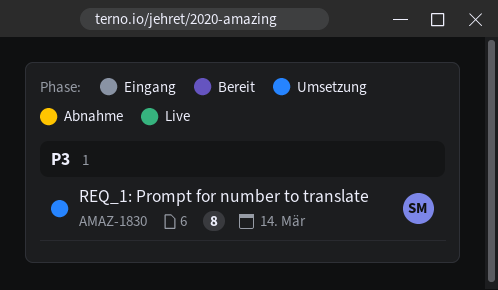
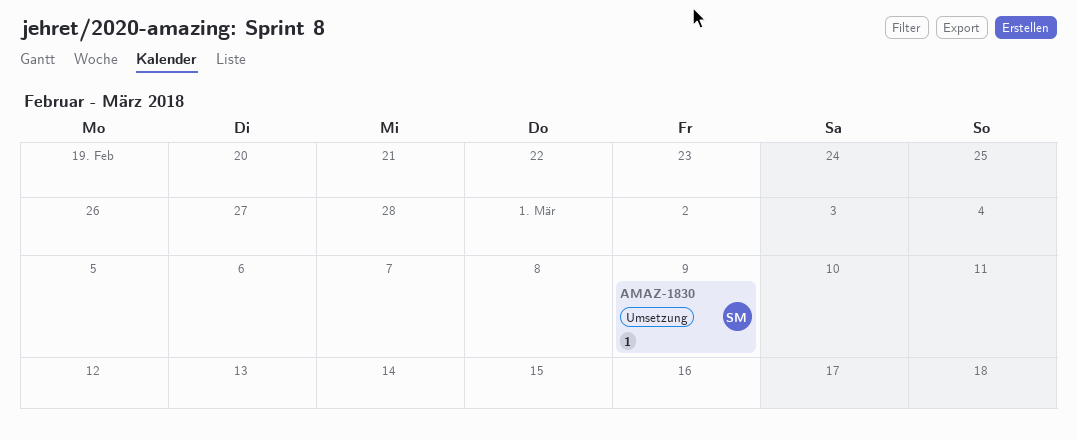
AMAZ-1830, estimate: 8 -> 1
AMAZ-1830, due: Mar 14 -> Mar 9

